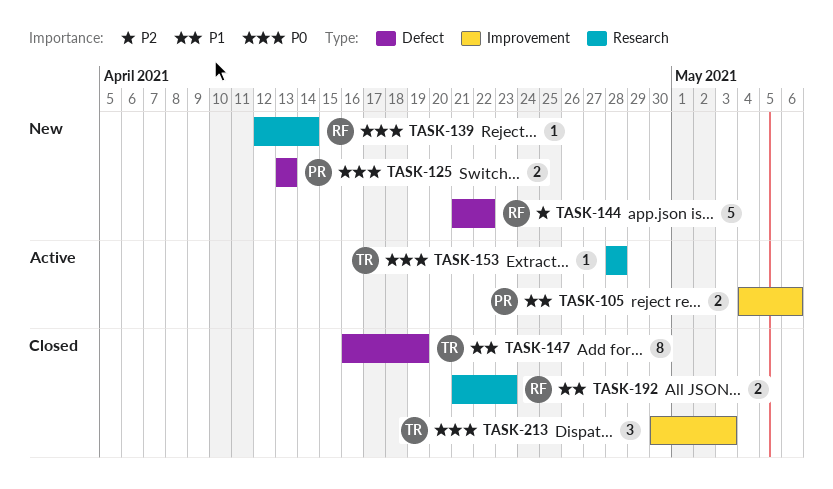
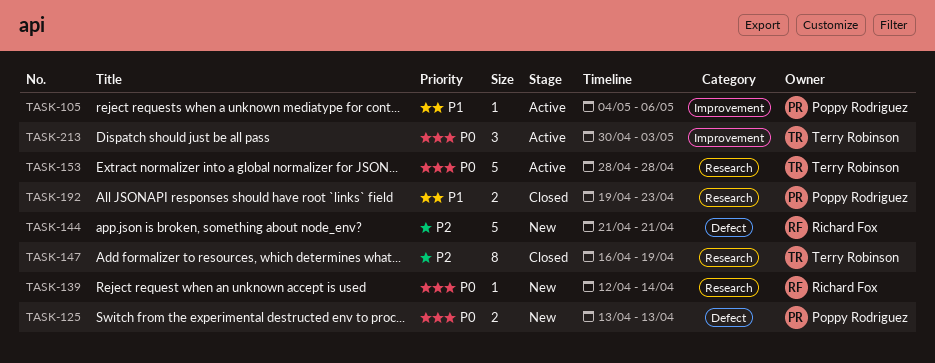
TASK-105, estimate: 2 -> 1
TASK-144, due: Apr 22 -> Apr 21
TASK-147, priority: P1 -> P2
TASK-147, label: Defect -> Research
TASK-153, estimate: 1 -> 5
TASK-192, owner: Richard Fox -> Poppy Rodriguez
TASK-192, start: Apr 21 -> Apr 19
TASK-213, status: Closed -> Active

